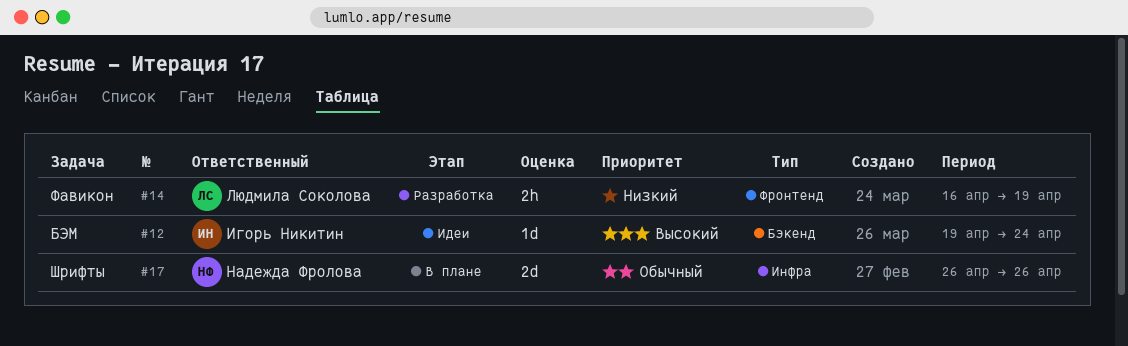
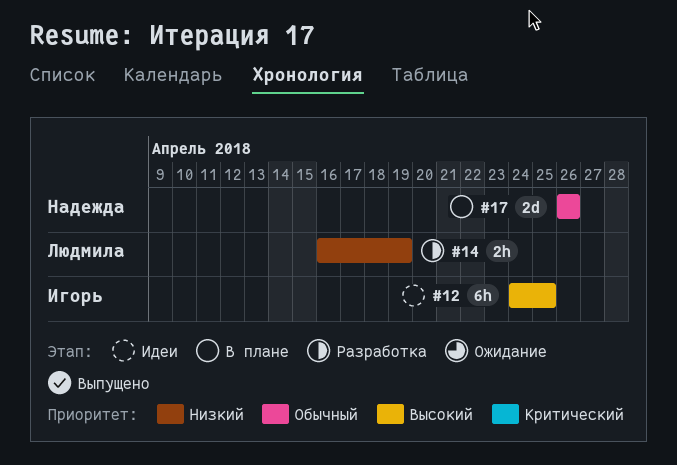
#12, estimate: 1d -> 6h
#12, start: Apr 19 -> Apr 24
#12, due: Apr 24 -> Apr 25

